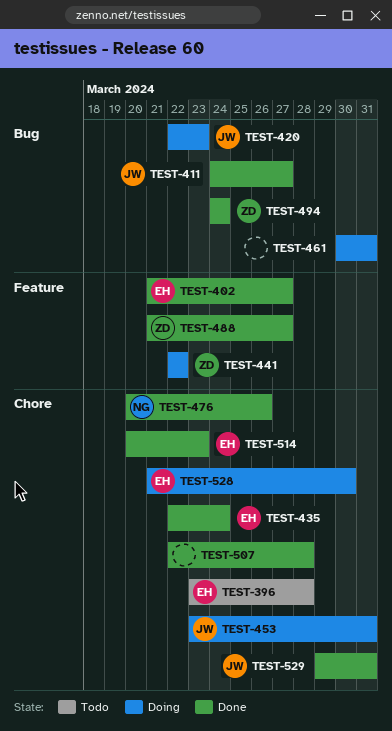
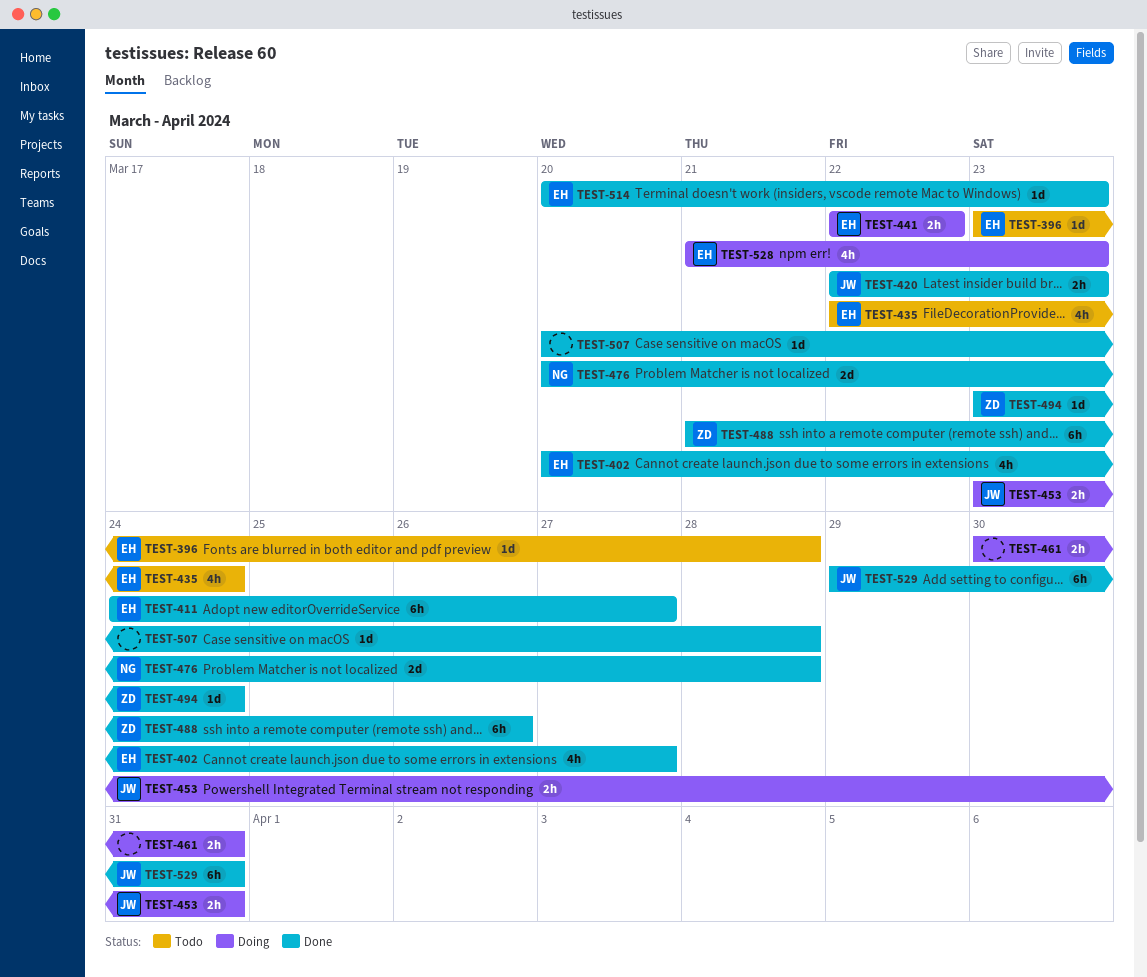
TEST-402, start: Mar 21 -> Mar 20
TEST-411, owner: JW -> EH
TEST-420, status: Doing -> Done
TEST-435, status: Done -> Todo
TEST-441, owner: ZD -> EH
TEST-476, due: Mar 26 -> Mar 28
TEST-488, due: Mar 27 -> Mar 26
TEST-494, start: Mar 24 -> Mar 23
TEST-507, start: Mar 22 -> Mar 20
TEST-528, due: Mar 30 -> Mar 23

